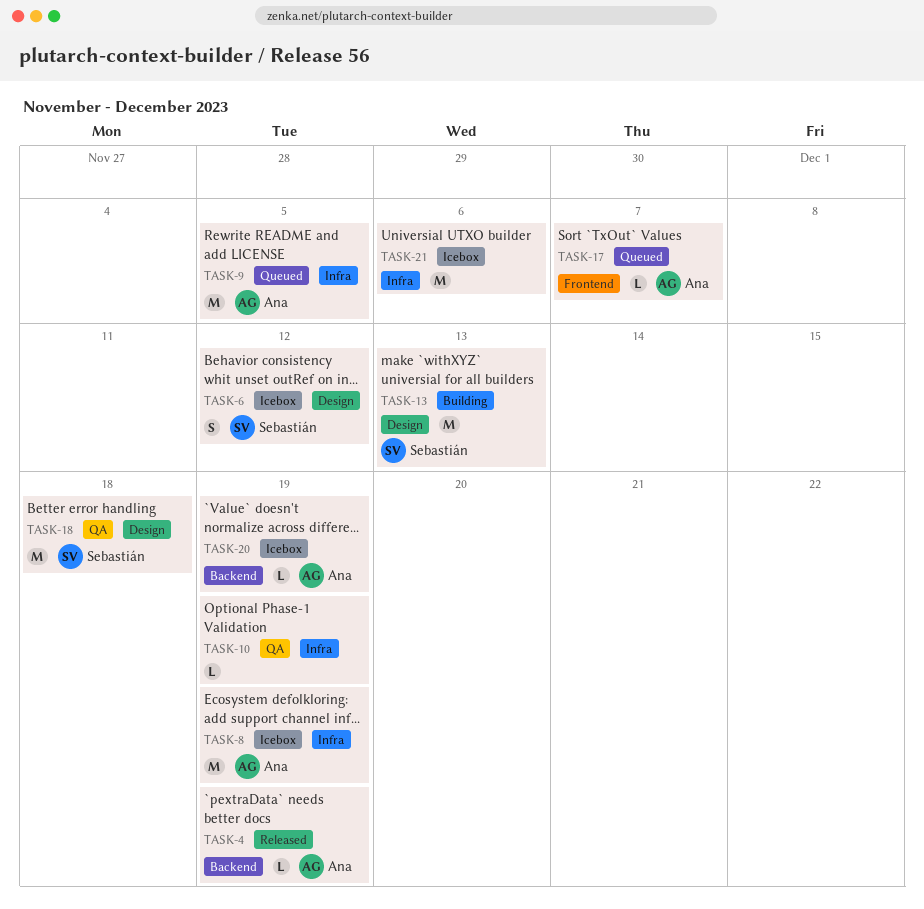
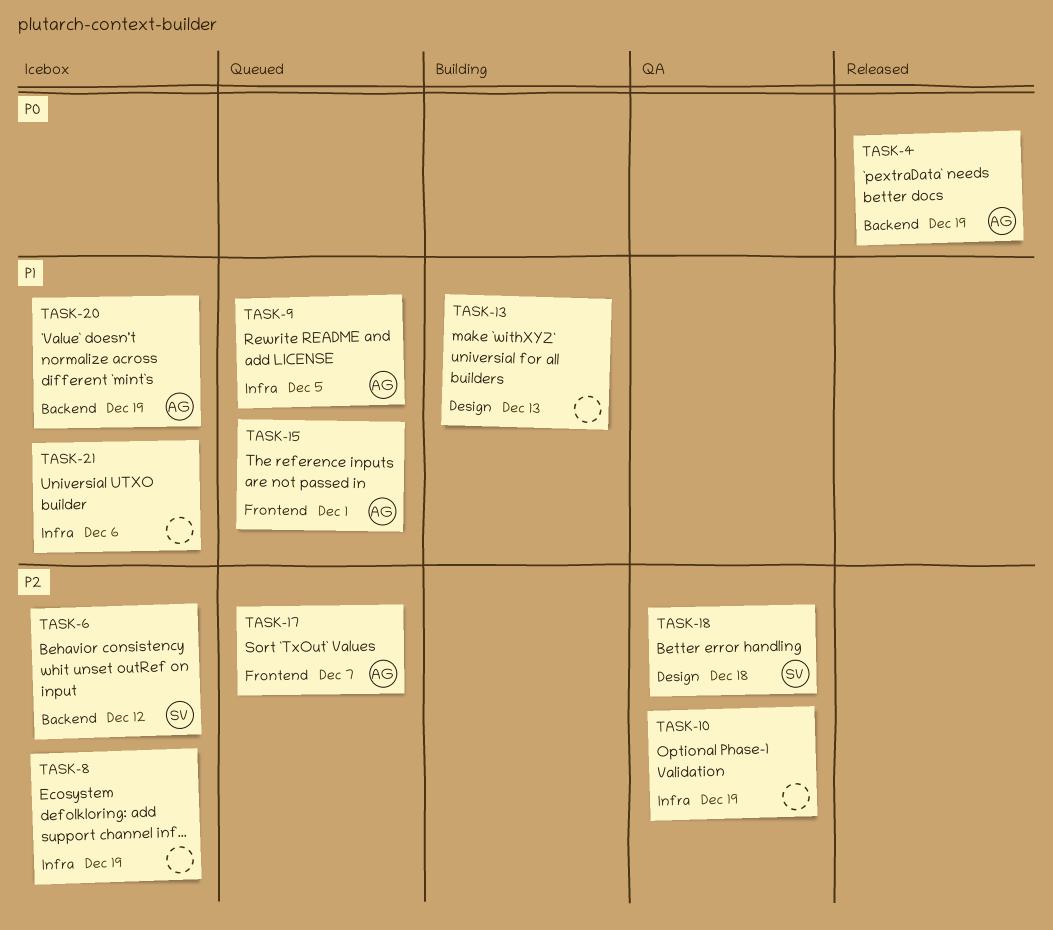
TASK-6, label: Design -> Backend
TASK-8, owner: Ana -> none
TASK-13, owner: Sebastián -> none
TASK-15: none -> present

